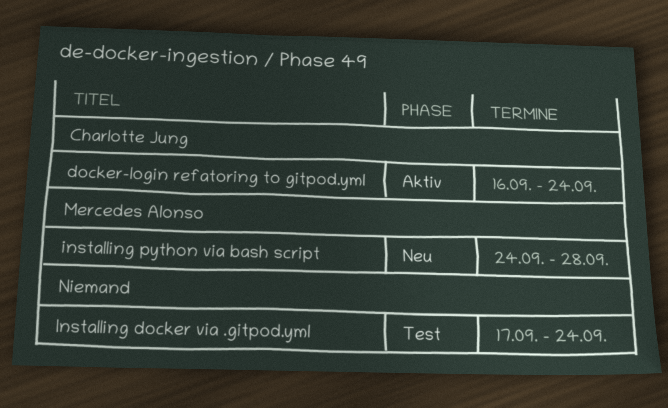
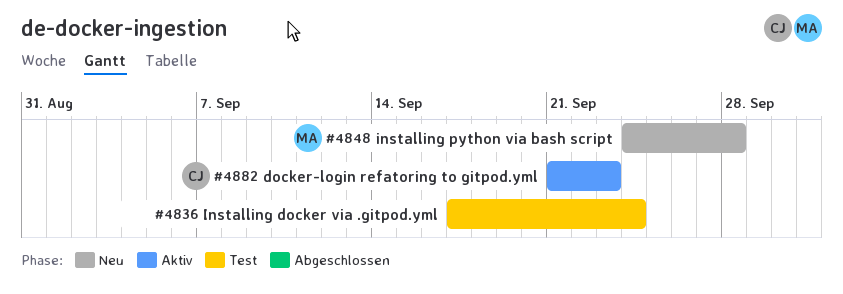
docker-login refatoring to gitpod.yml, start: Sep 16 -> Sep 21
docker-login refatoring to gitpod.yml, due: Sep 24 -> Sep 23

